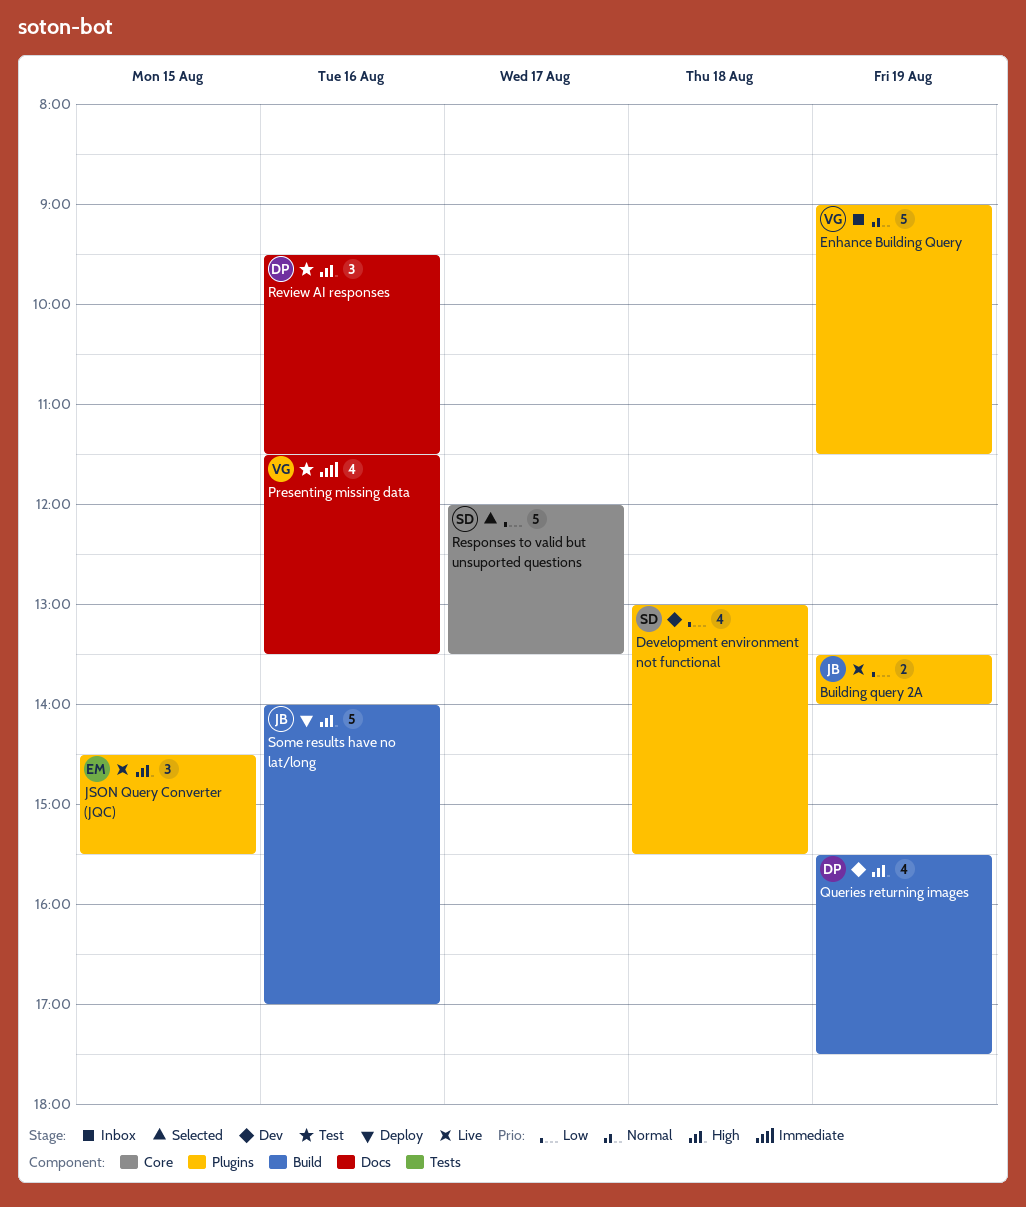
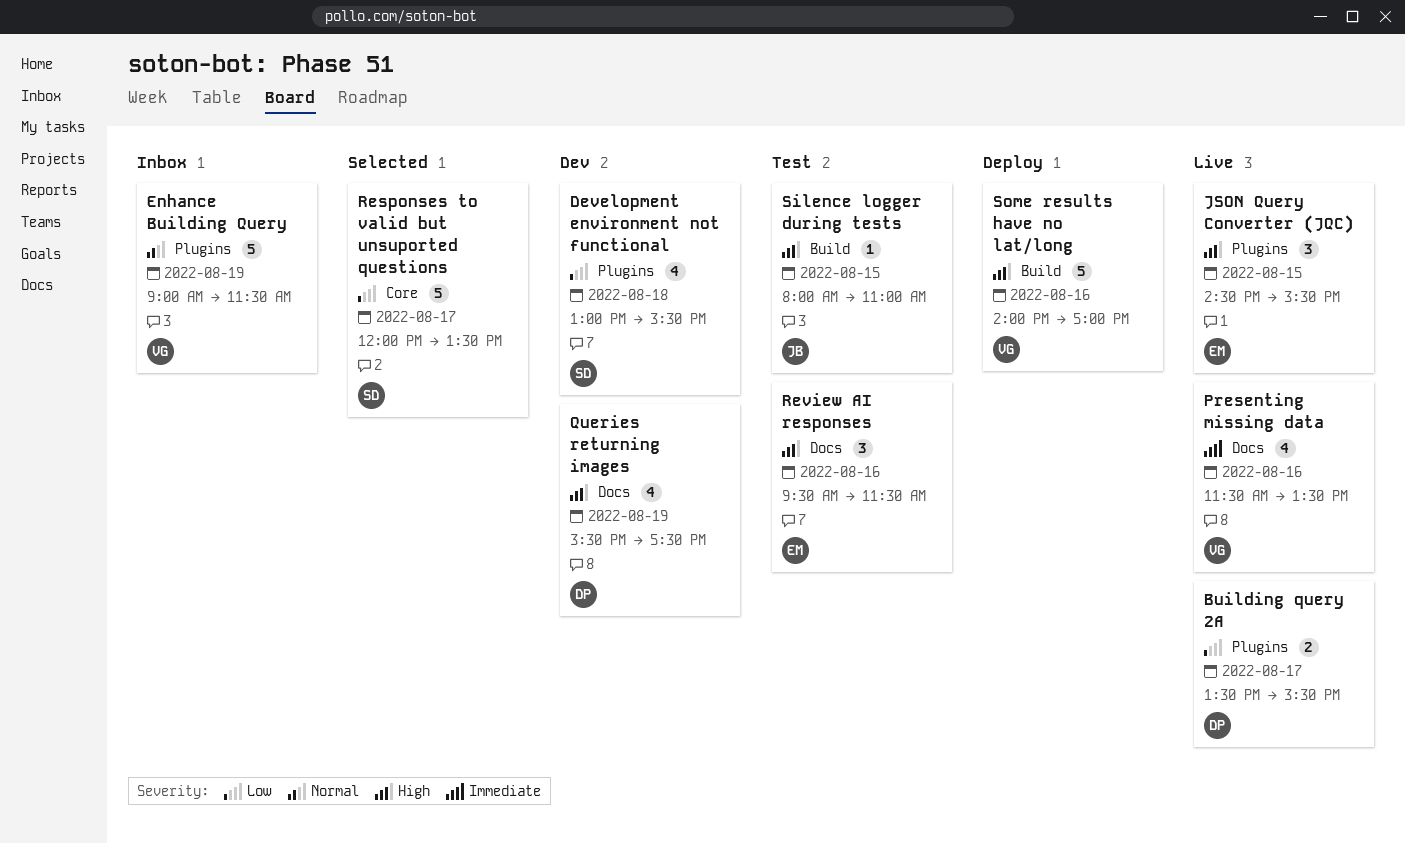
Building query 2A, owner: JB -> DP
Building query 2A, day: Aug 19 -> Aug 17
Building query 2A, ends: 14:00 -> 15:30
Presenting missing data, status: Test -> Live
Queries returning images, label: Build -> Docs
Review AI responses, owner: DP -> EM
Silence logger during tests: none -> present
Some results have no lat/long, owner: JB -> VG

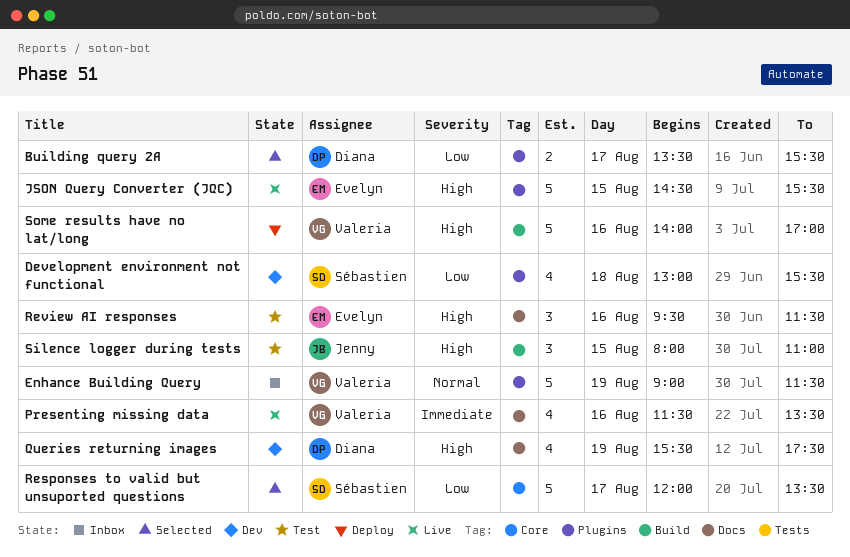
Building query 2A, status: Live -> Selected
JSON Query Converter (JQC), estimate: 3 -> 5
Silence logger during tests, estimate: 1 -> 3

